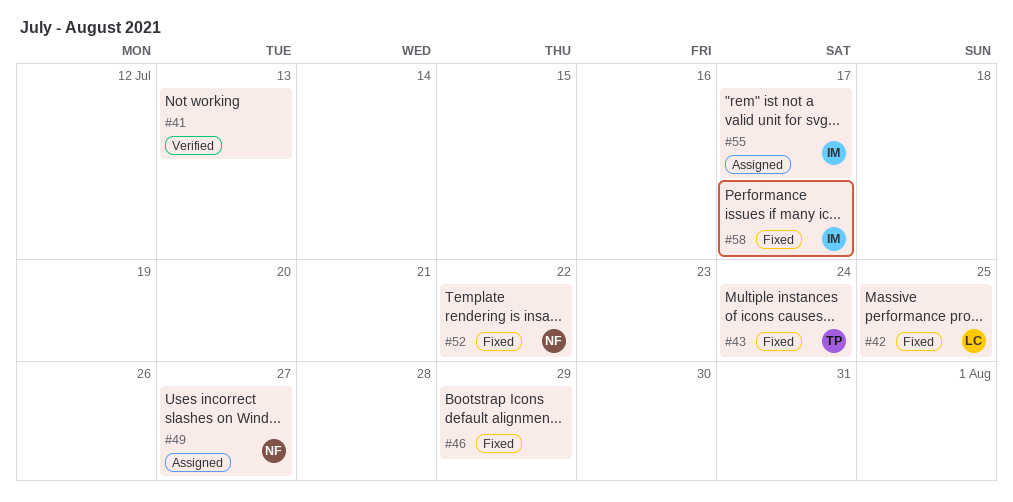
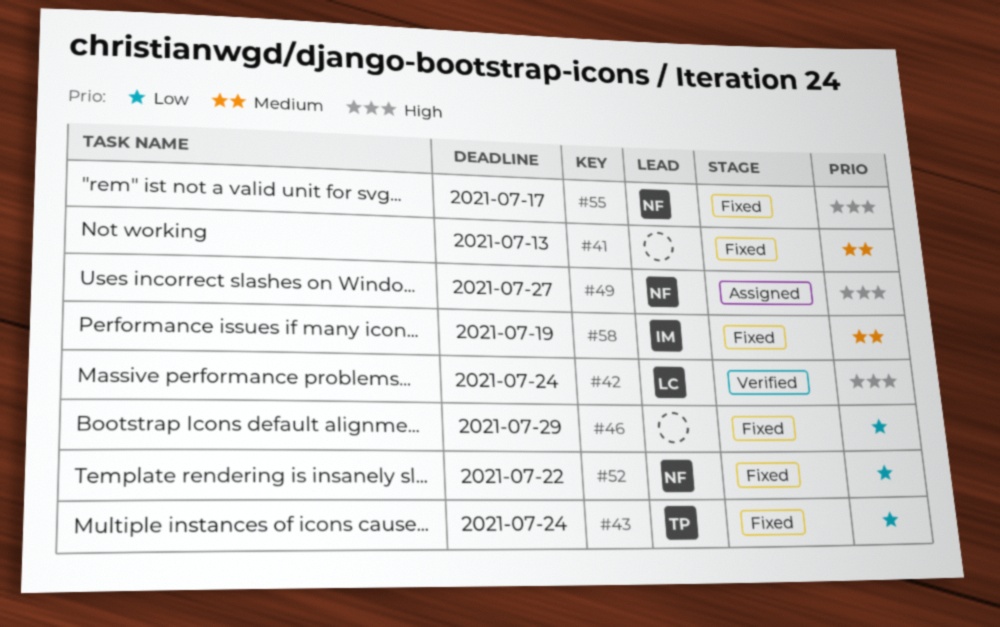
#41, status: Verified -> Fixed
#42, status: Fixed -> Verified
#42, due: Jul 25 -> Jul 24
#55, status: Assigned -> Fixed
#55, owner: IM -> NF
#58, due: Jul 17 -> Jul 19

